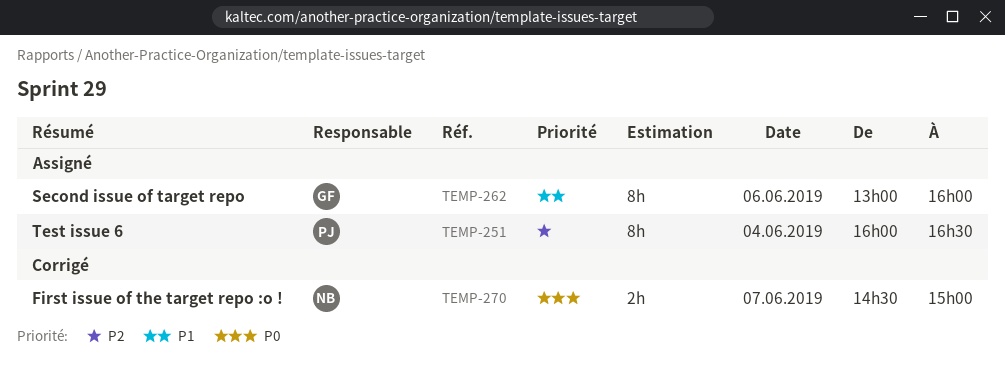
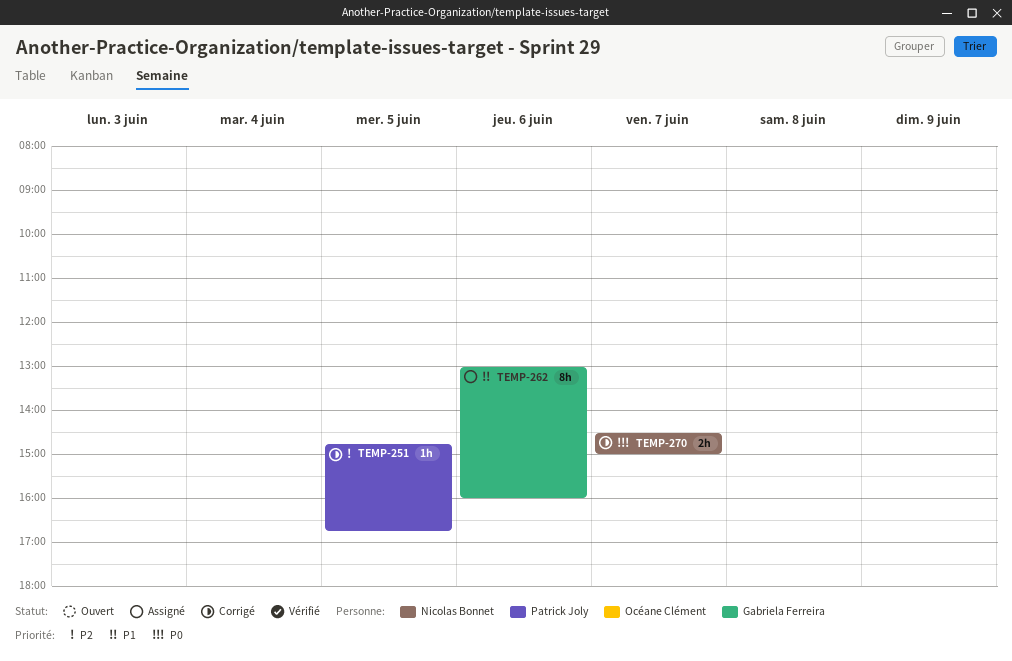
TEMP-251, status: Assigné -> Corrigé
TEMP-251, estimate: 8h -> 1h
TEMP-251, day: Jun 4 -> Jun 5
TEMP-251, begins: 16:00 -> 14:45
TEMP-251, ends: 16:30 -> 16:45

